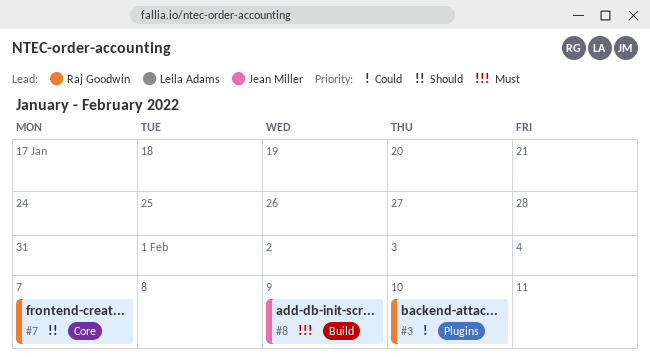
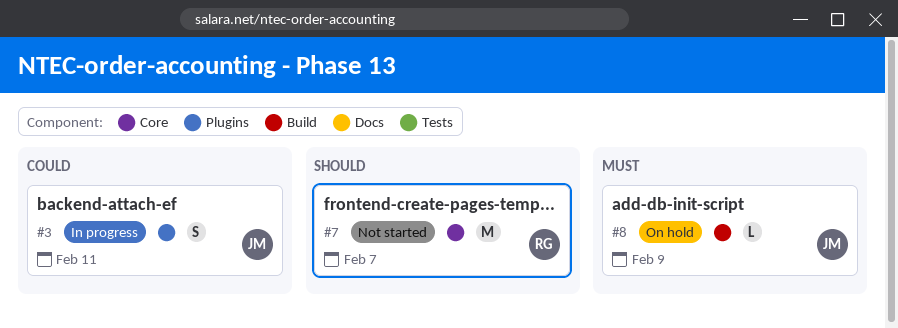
#3, owner: Raj Goodwin -> Jean Miller
#3, due: Feb 10 -> Feb 11

